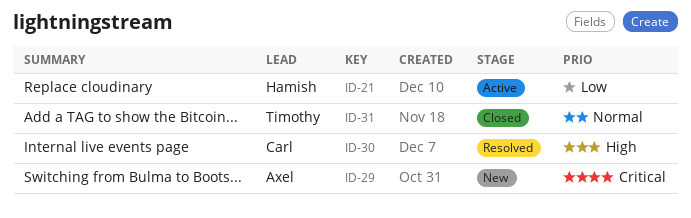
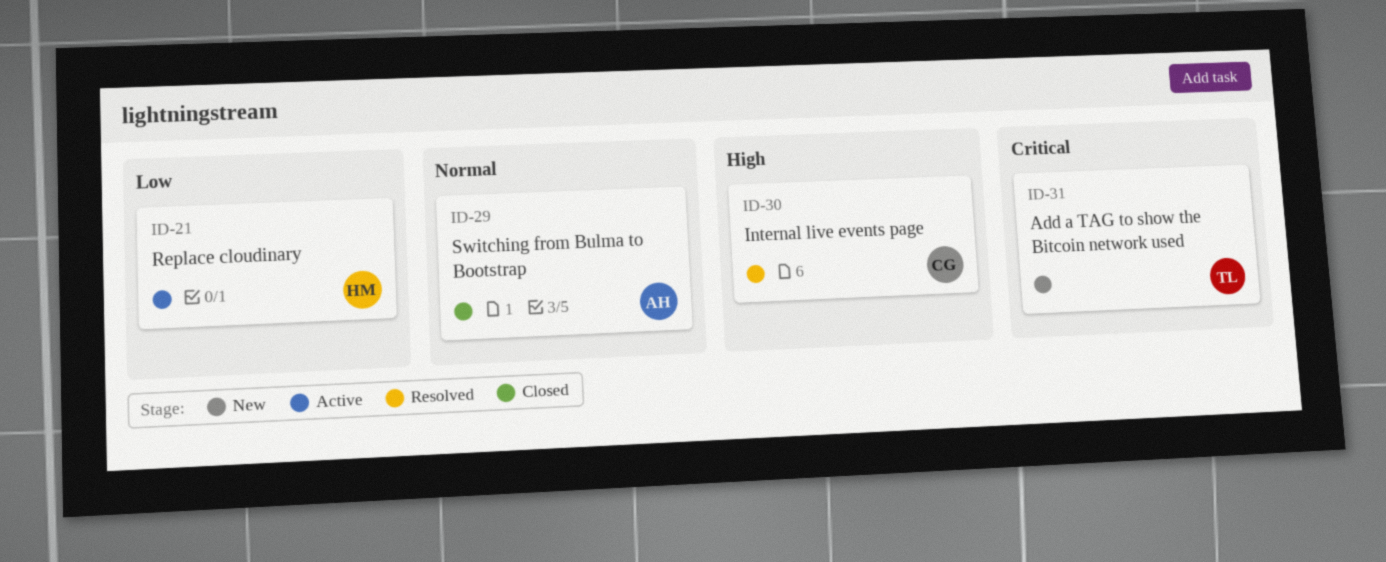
ID-29, status: New -> Closed
ID-29, priority: Critical -> Normal
ID-31, status: Closed -> New
ID-31, priority: Normal -> Critical

